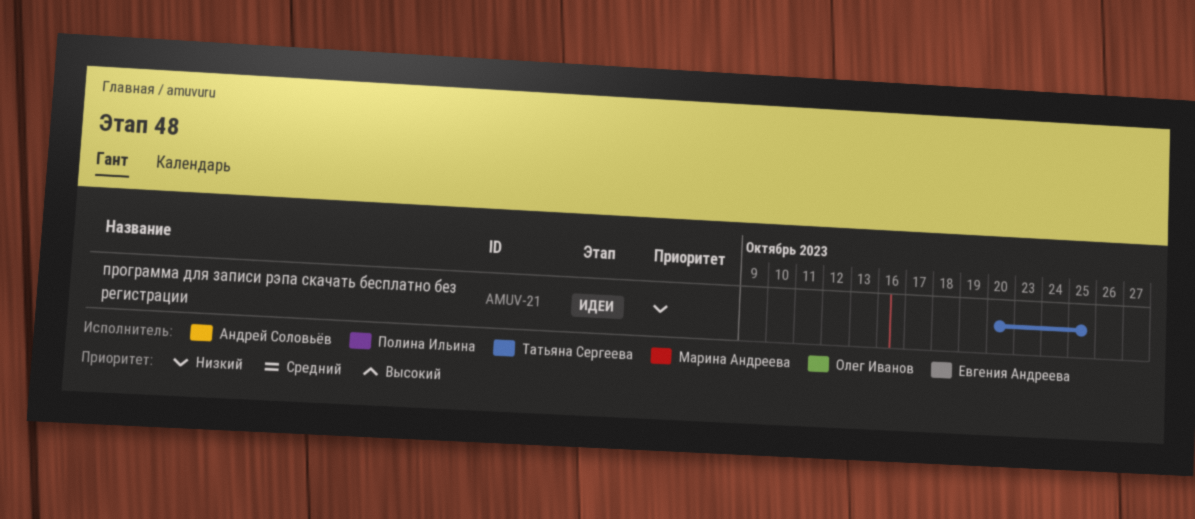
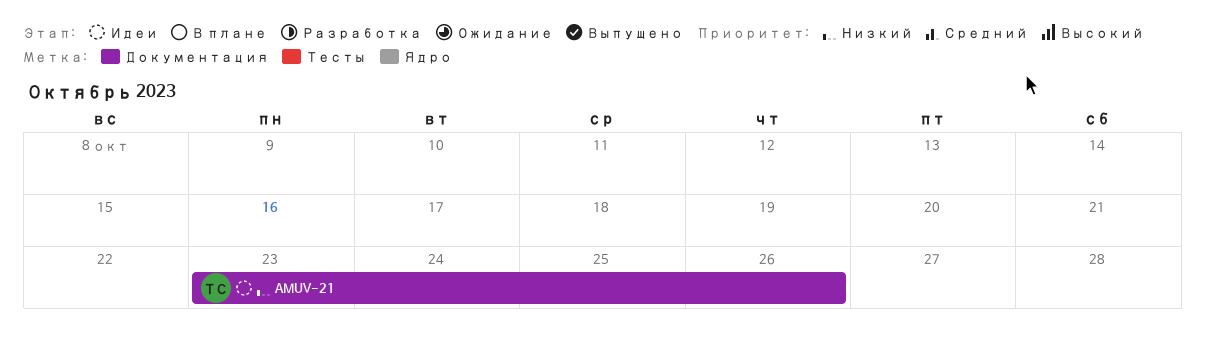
AMUV-21, start: Oct 20 -> Oct 23
AMUV-21, due: Oct 25 -> Oct 26

